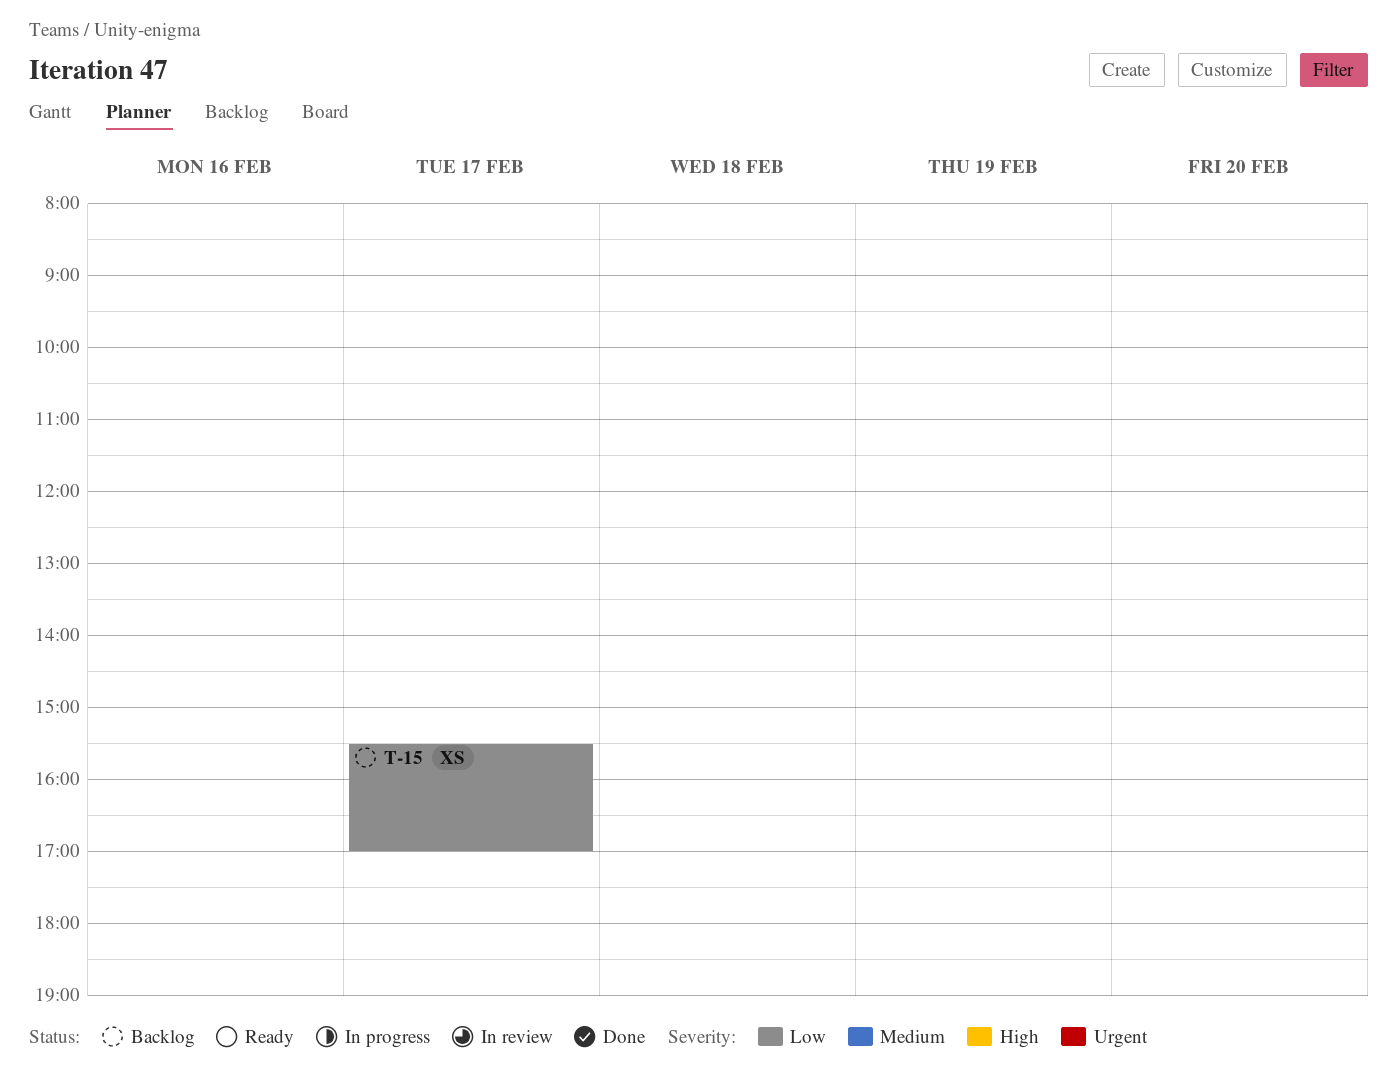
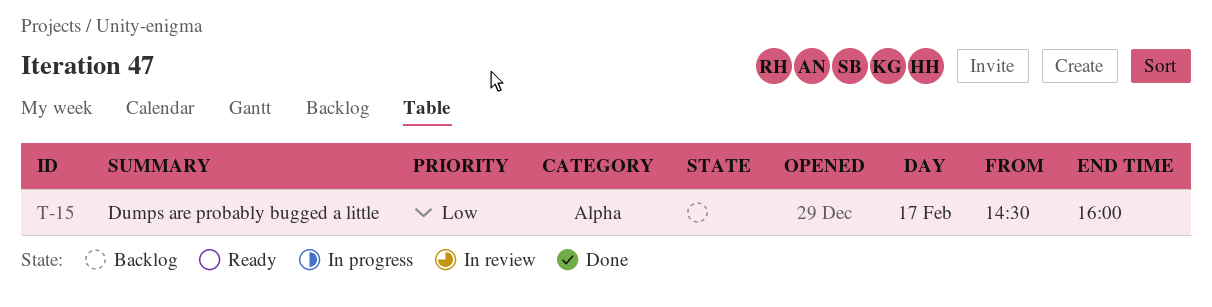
T-15, begins: 15:30 -> 14:30
T-15, ends: 17:00 -> 16:00

